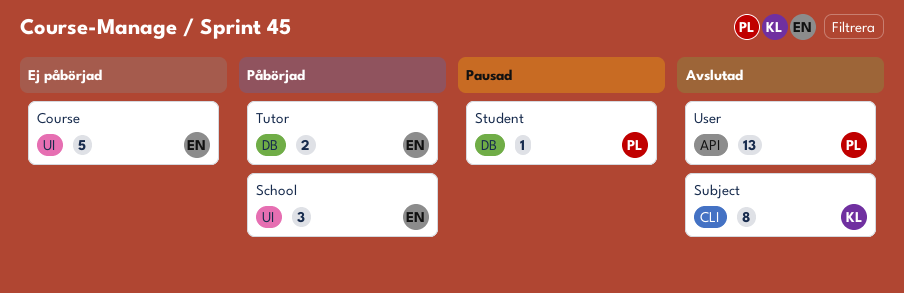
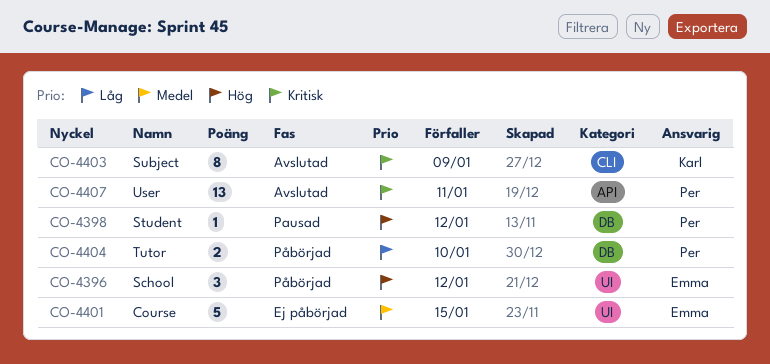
Tutor, owner: Emma -> Per

